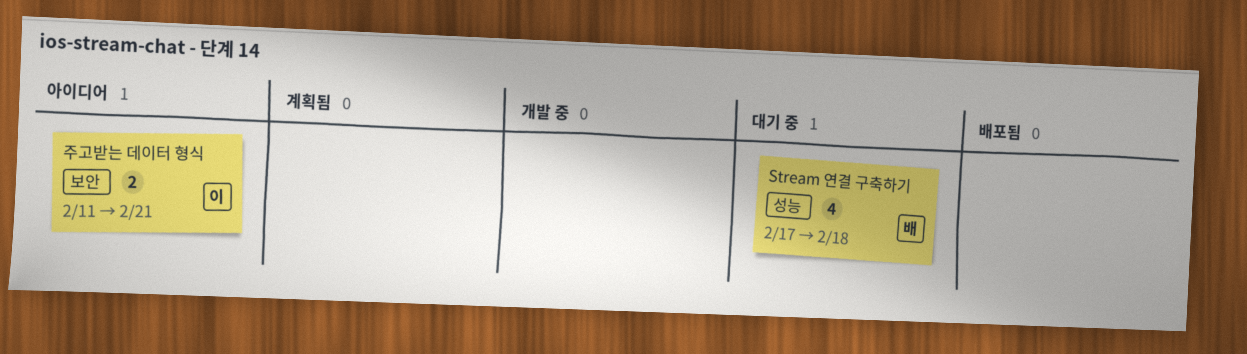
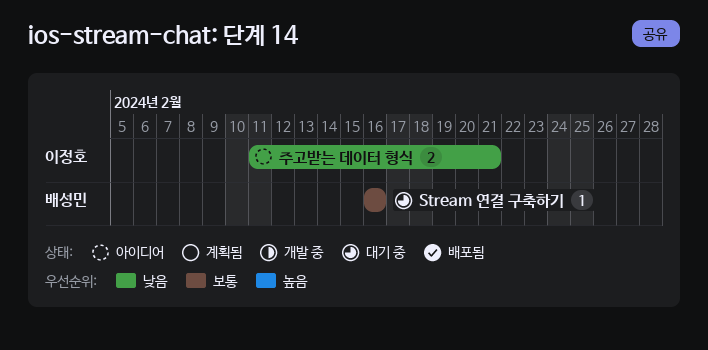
Stream 연결 구축하기, estimate: 4 -> 1
Stream 연결 구축하기, start: Feb 17 -> Feb 16
Stream 연결 구축하기, due: Feb 18 -> Feb 16

